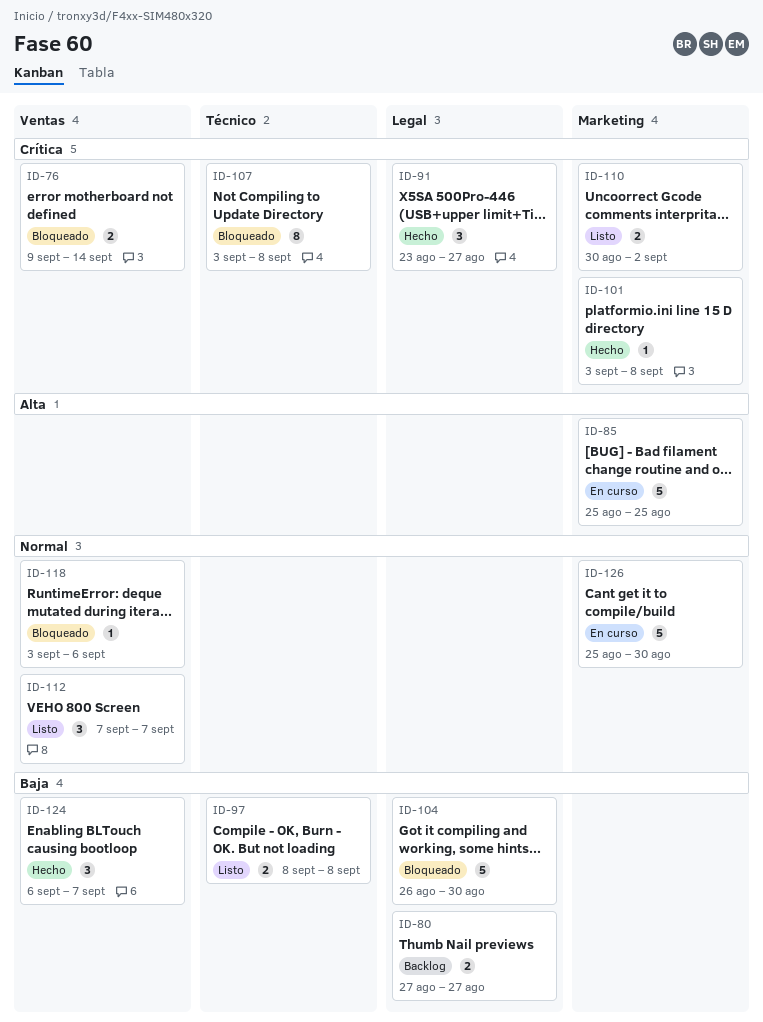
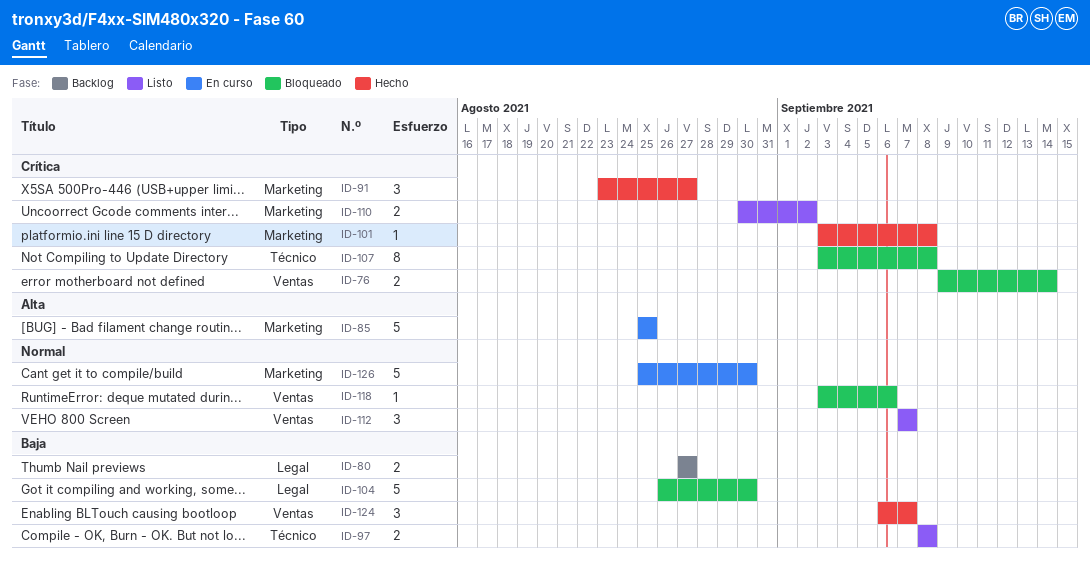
ID-91, label: Legal -> Marketing

